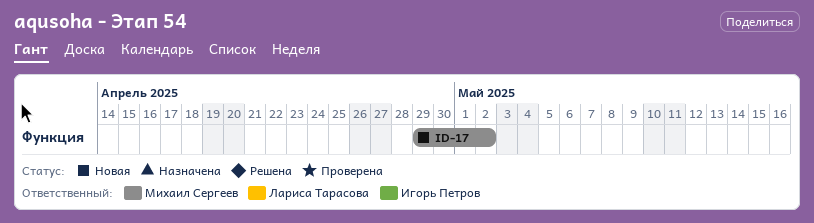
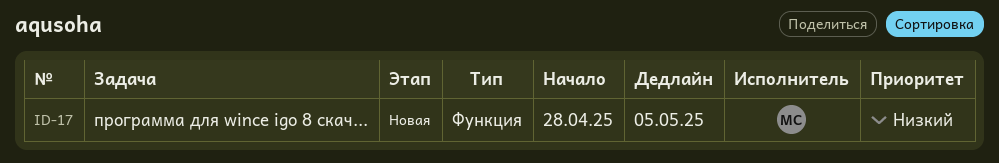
ID-17, start: Apr 29 -> Apr 28
ID-17, due: May 2 -> May 5

